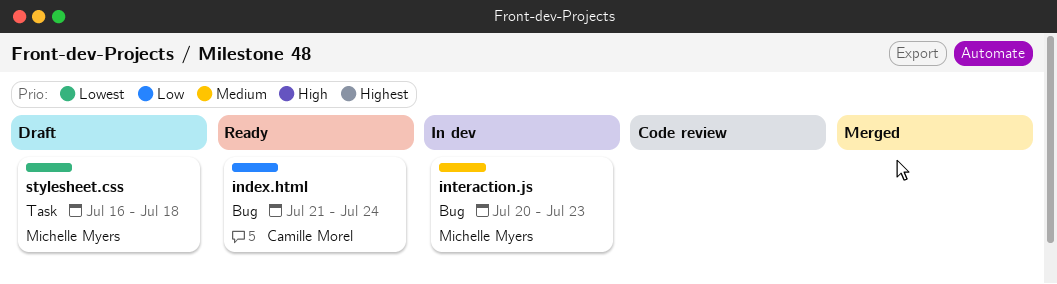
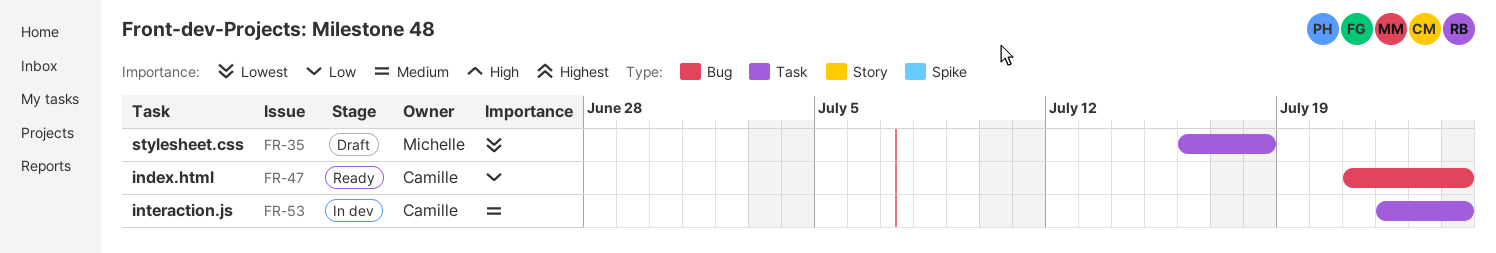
interaction.js, owner: Michelle Myers -> Camille Morel
interaction.js, label: Bug -> Task
interaction.js, start: Jul 20 -> Jul 22
interaction.js, due: Jul 23 -> Jul 24

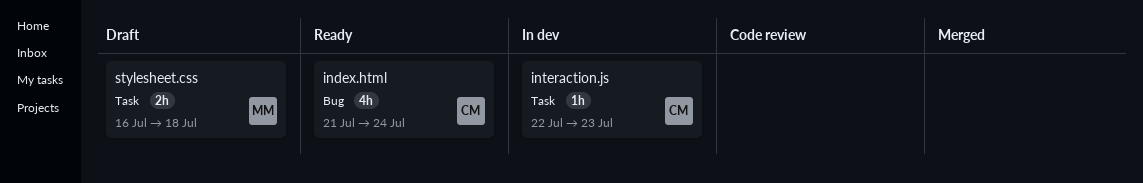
interaction.js, due: Jul 24 -> Jul 23

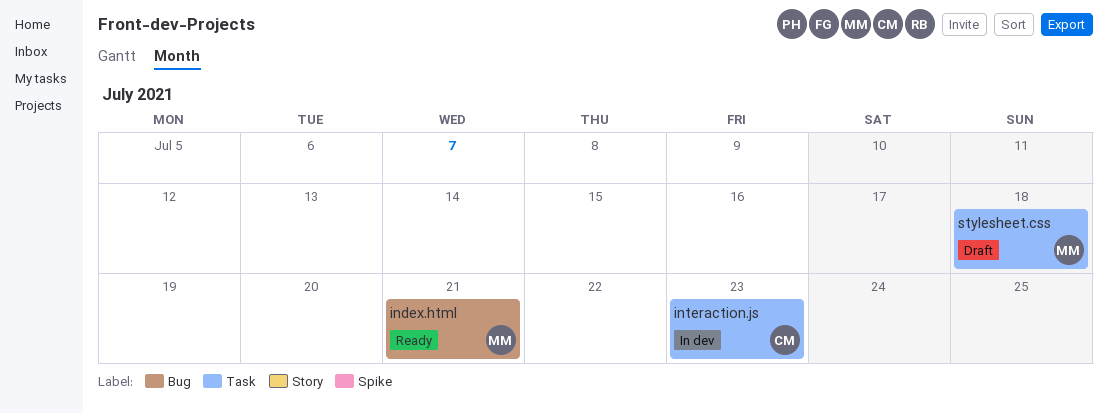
index.html, owner: CM -> MM
index.html, due: Jul 24 -> Jul 21

